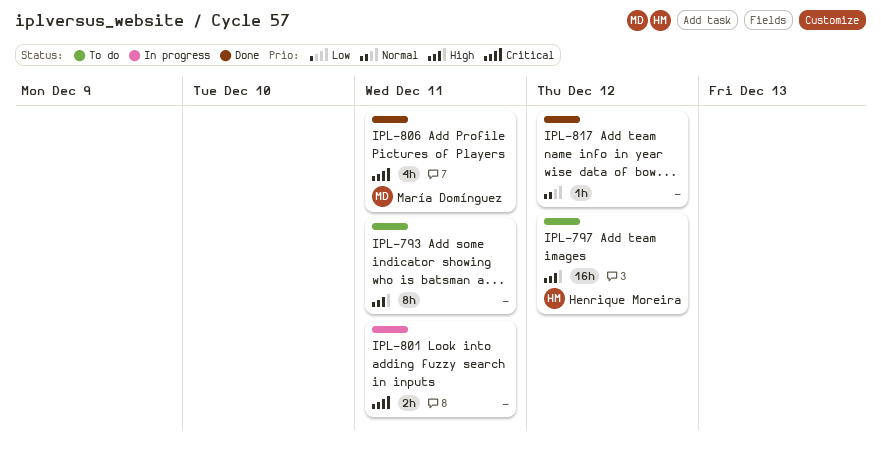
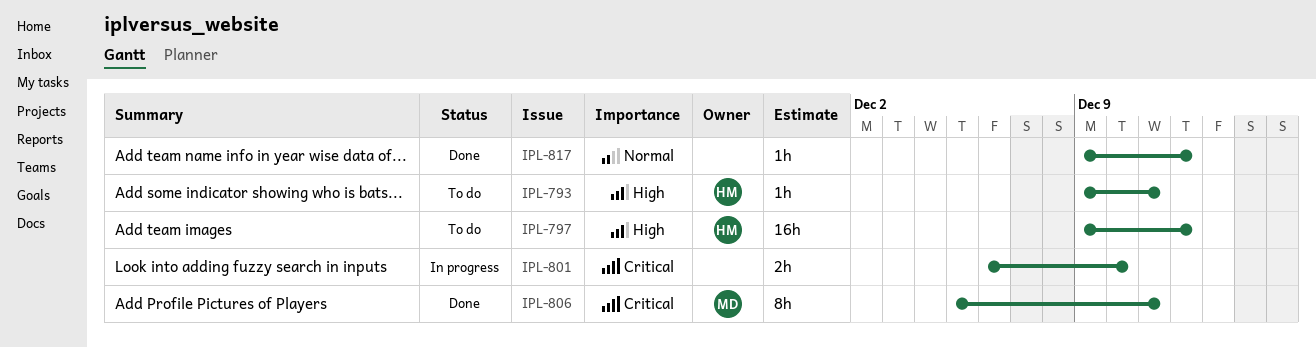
IPL-793, owner: none -> Henrique Moreira
IPL-793, estimate: 8h -> 1h
IPL-801, due: Dec 11 -> Dec 10
IPL-806, estimate: 4h -> 8h

